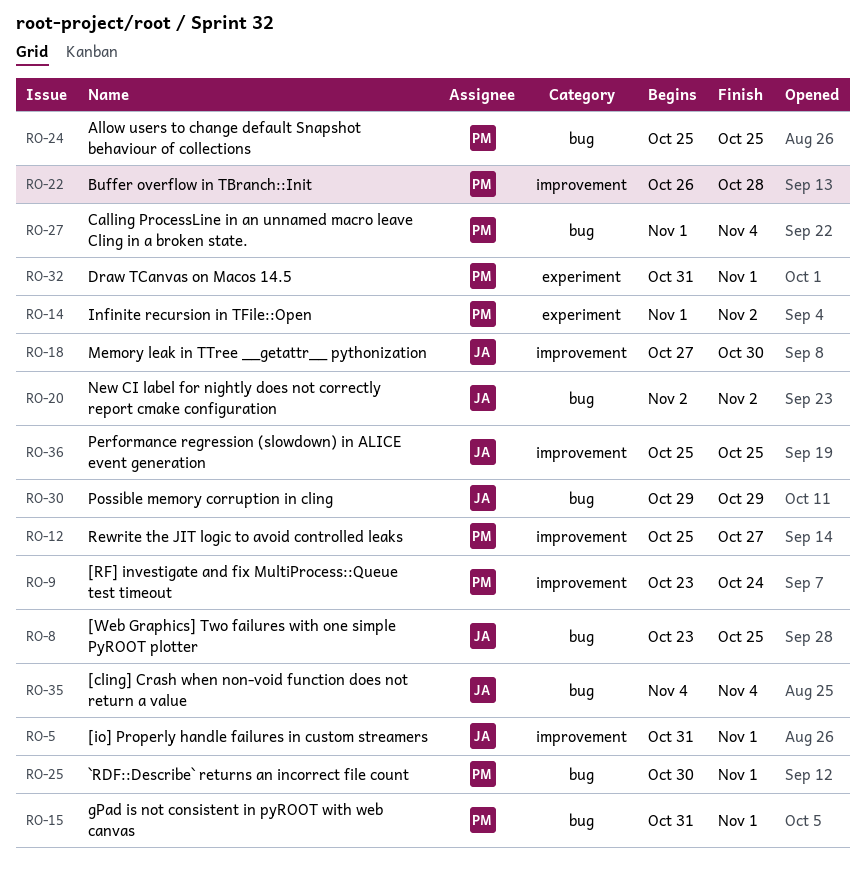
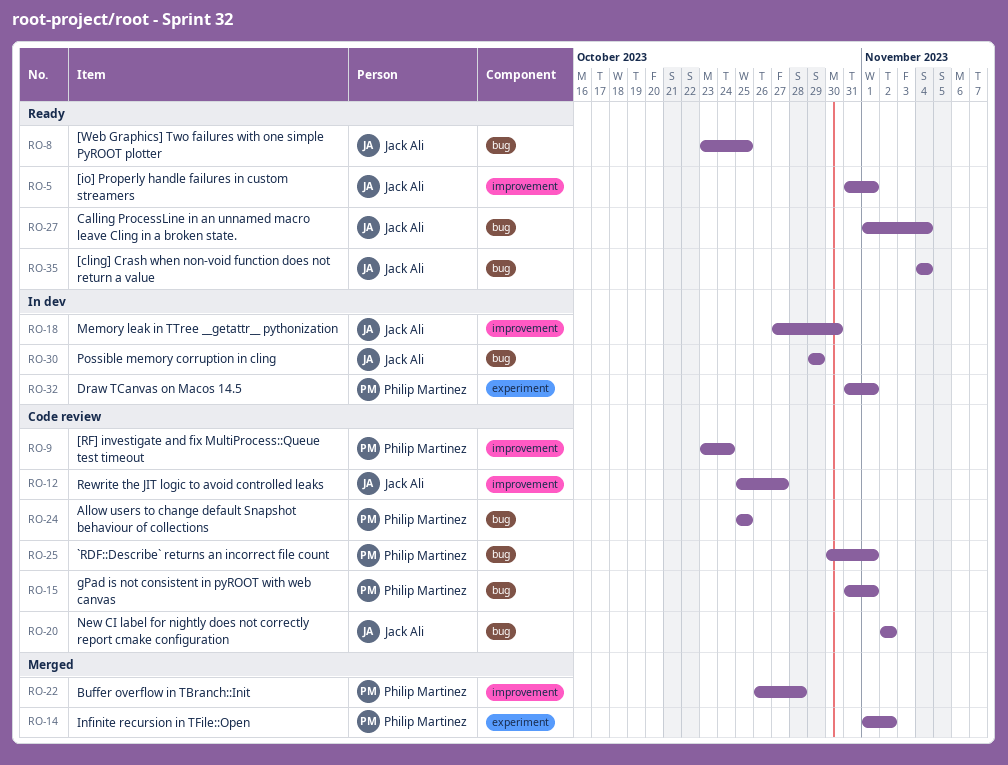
RO-12, owner: Philip Martinez -> Jack Ali
RO-27, owner: Philip Martinez -> Jack Ali
RO-36: present -> none

